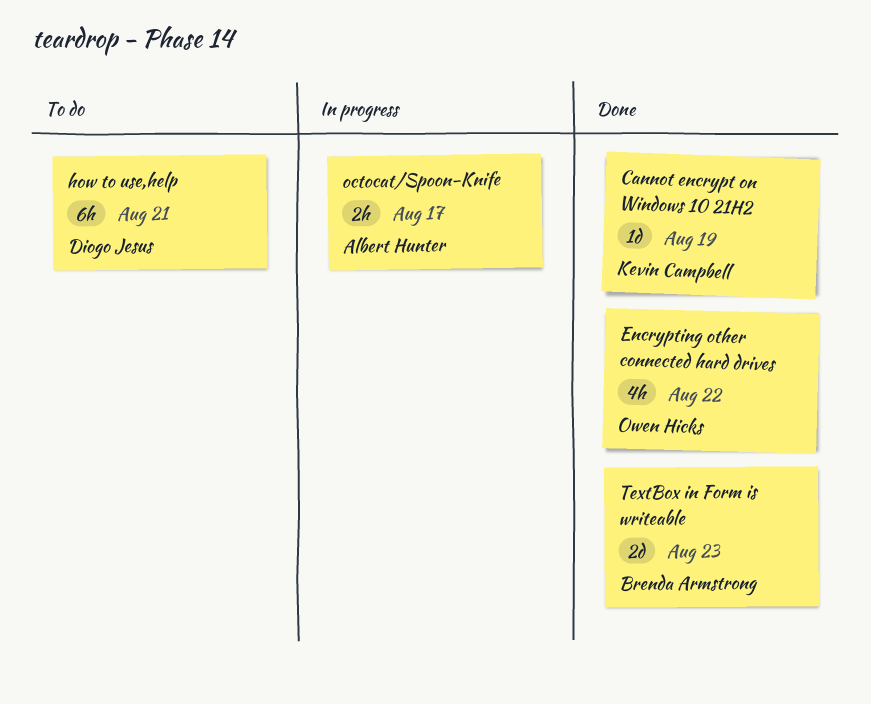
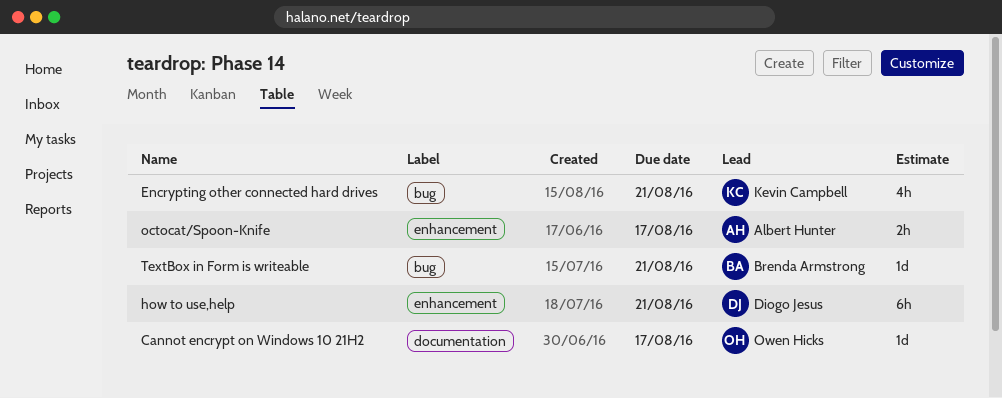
Cannot encrypt on Windows 10 21H2, owner: Kevin Campbell -> Owen Hicks
Cannot encrypt on Windows 10 21H2, due: Aug 19 -> Aug 17
Encrypting other connected hard drives, owner: Owen Hicks -> Kevin Campbell
Encrypting other connected hard drives, due: Aug 22 -> Aug 21
TextBox in Form is writeable, estimate: 2d -> 1d
TextBox in Form is writeable, due: Aug 23 -> Aug 21

